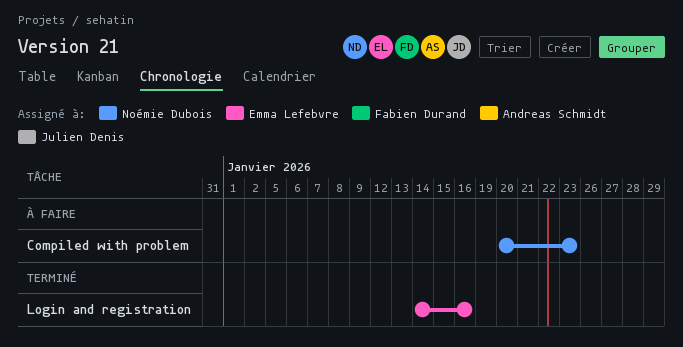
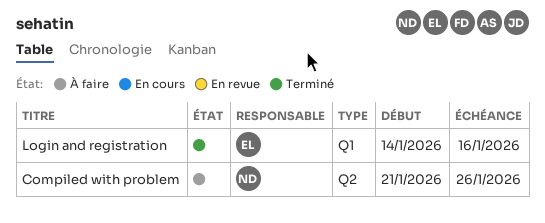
Compiled with problem, start: Jan 20 -> Jan 21
Compiled with problem, due: Jan 23 -> Jan 26

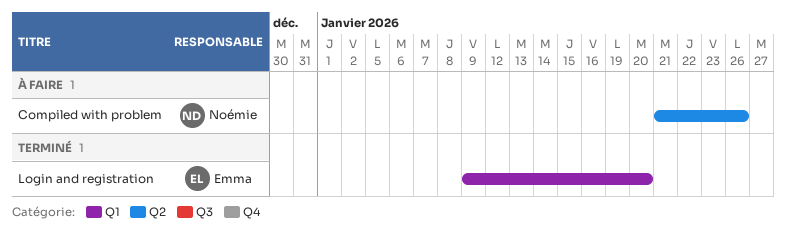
Login and registration, start: Jan 14 -> Jan 9
Login and registration, due: Jan 16 -> Jan 20

